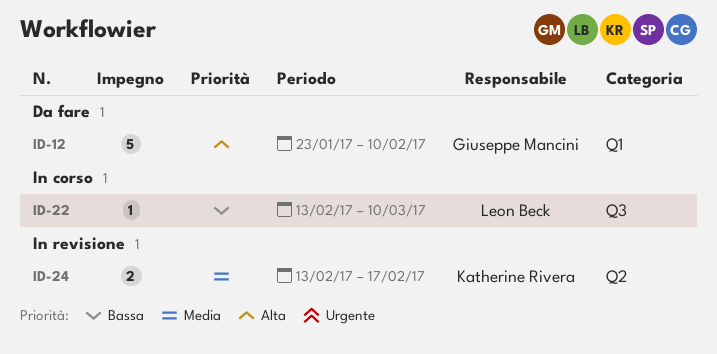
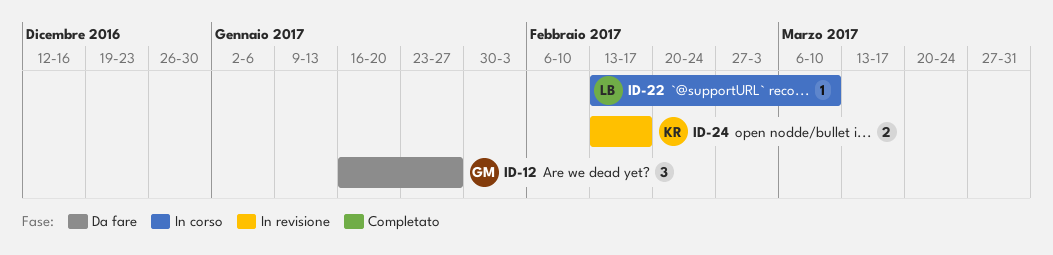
ID-12, estimate: 5 -> 3
ID-12, start: Jan 23 -> Jan 16
ID-12, due: Feb 10 -> Jan 27

